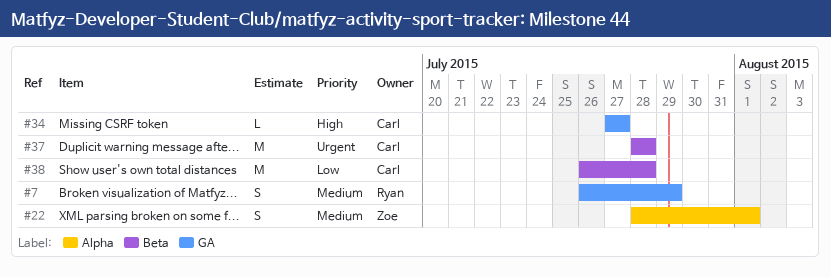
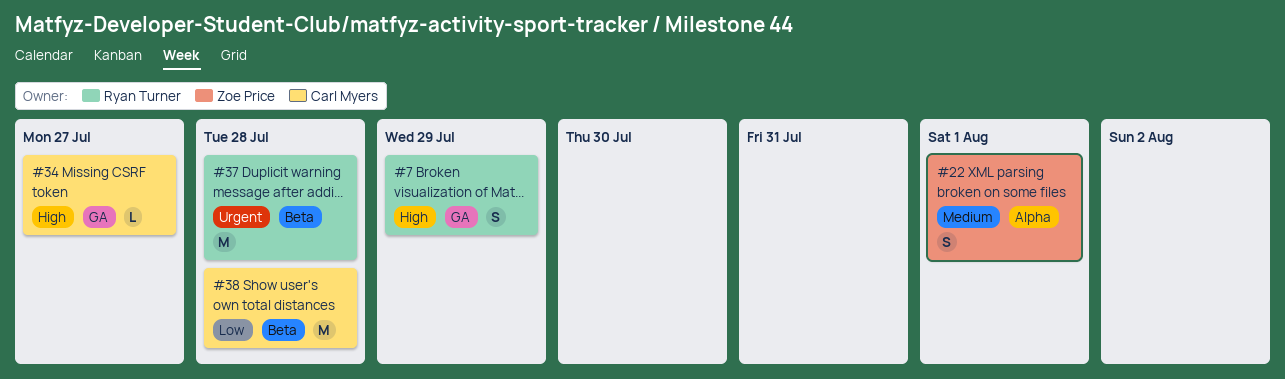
#7, priority: Medium -> High
#37, owner: Carl Myers -> Ryan Turner

